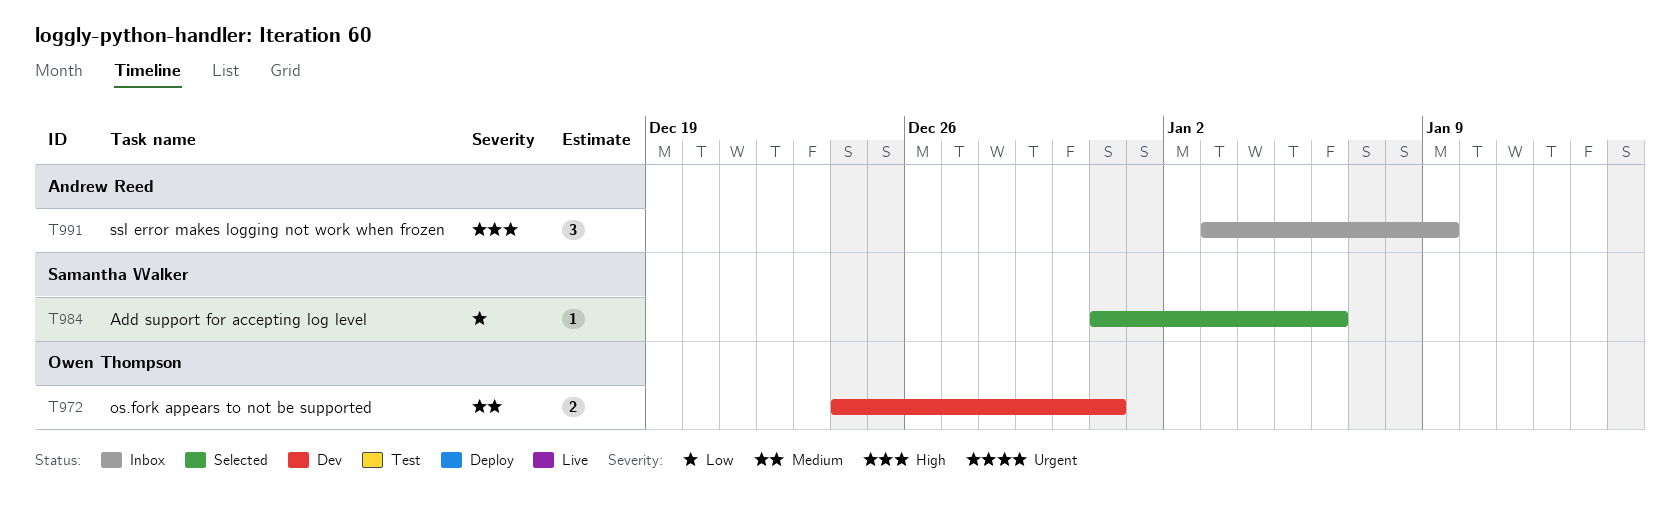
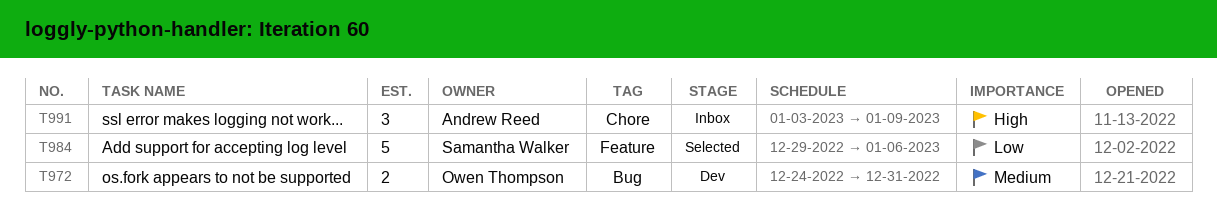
T984, estimate: 1 -> 5
T984, start: Dec 31 -> Dec 29

